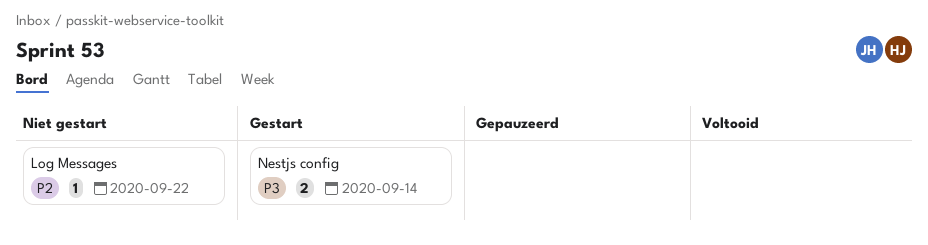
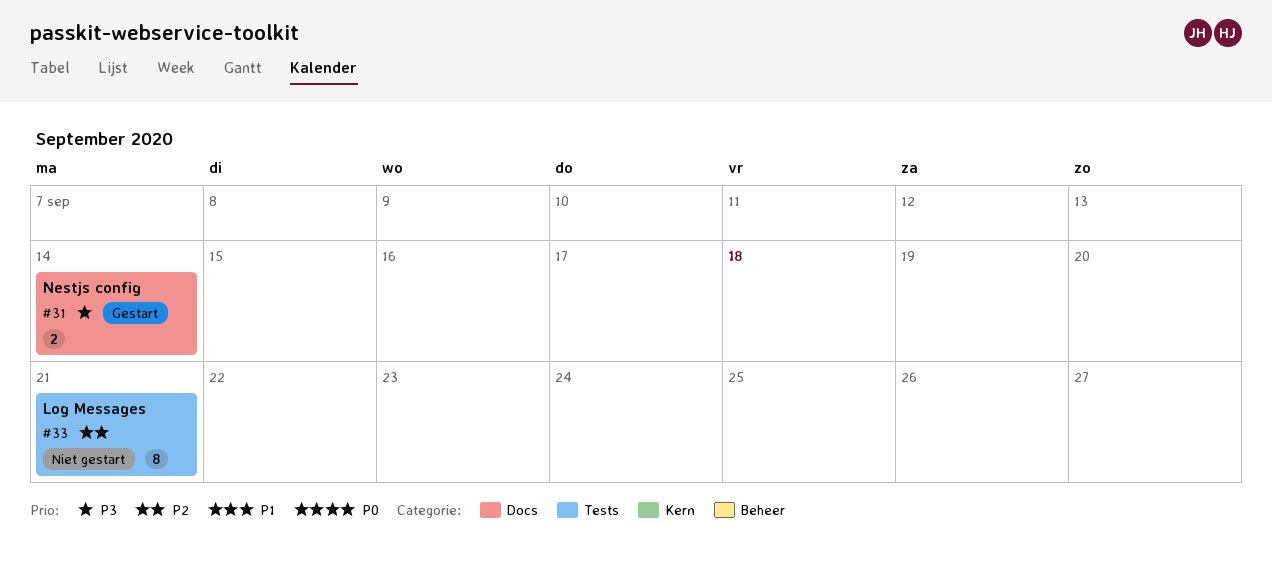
Log Messages, estimate: 1 -> 8
Log Messages, due: Sep 22 -> Sep 21

